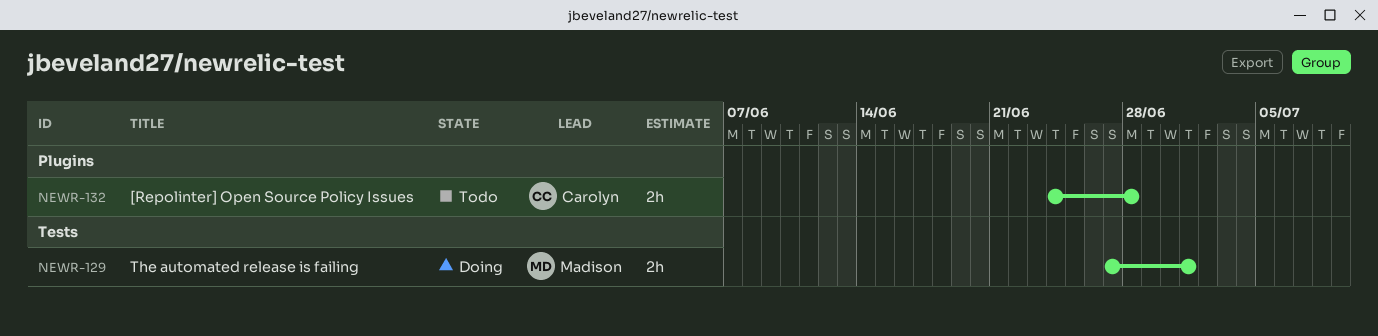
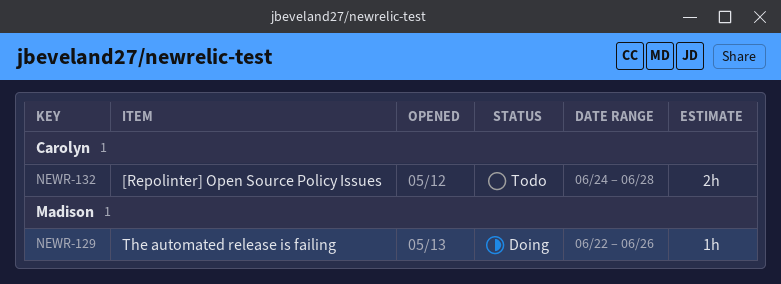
NEWR-129, estimate: 2h -> 1h
NEWR-129, start: Jun 27 -> Jun 22
NEWR-129, due: Jul 1 -> Jun 26

